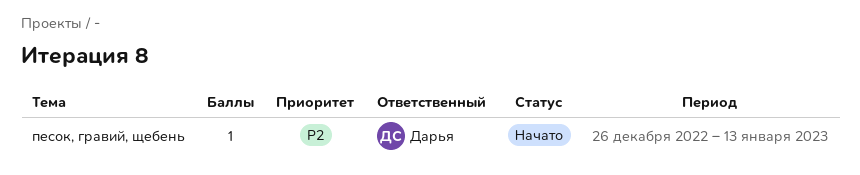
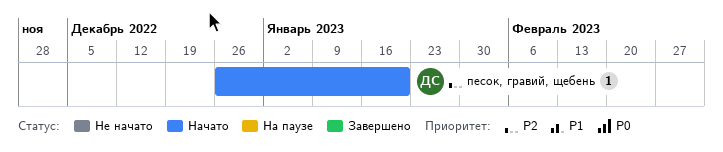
песок, гравий, щебень, due: Jan 13 -> Jan 20

